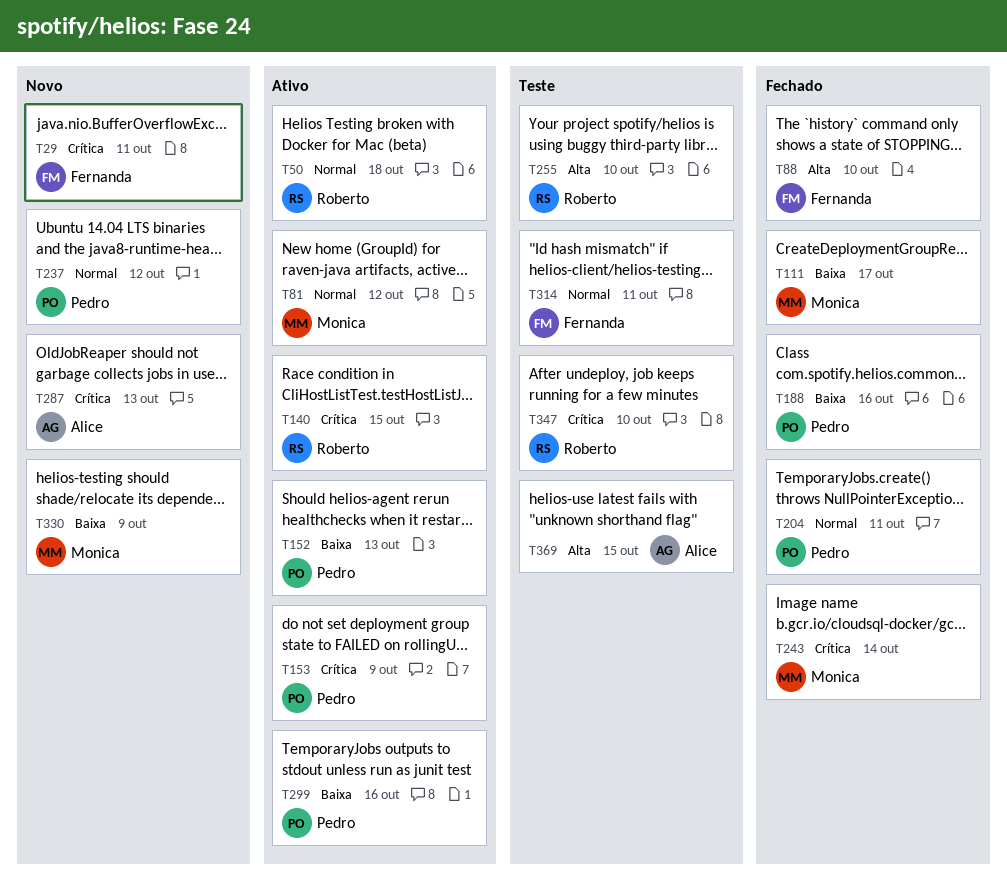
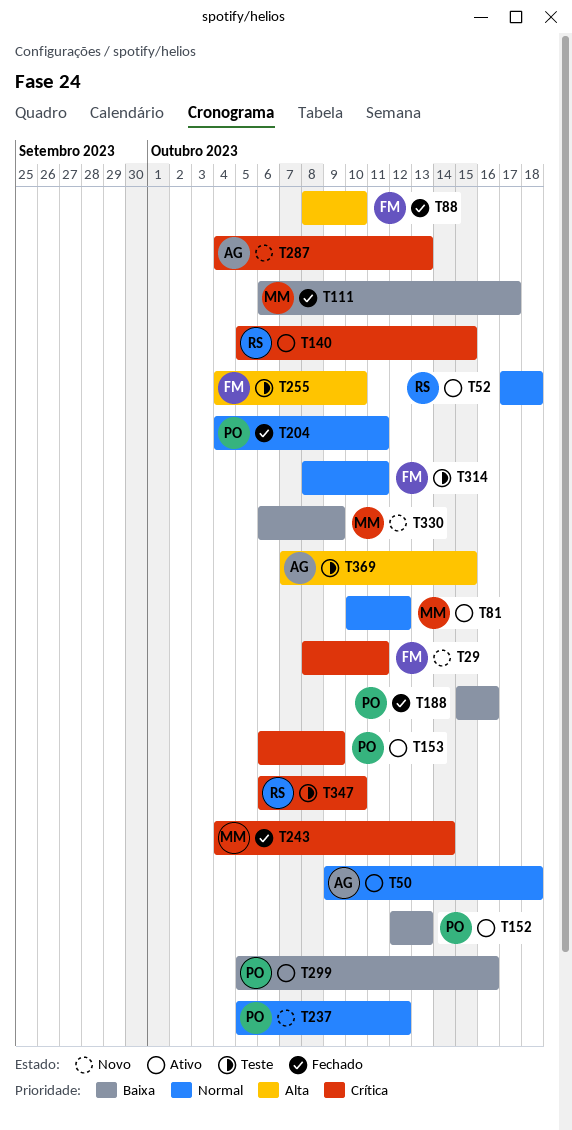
T50, owner: Roberto -> Alice
T52: none -> present
T255, owner: Roberto -> Fernanda

